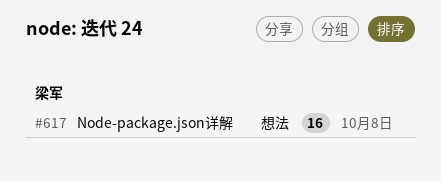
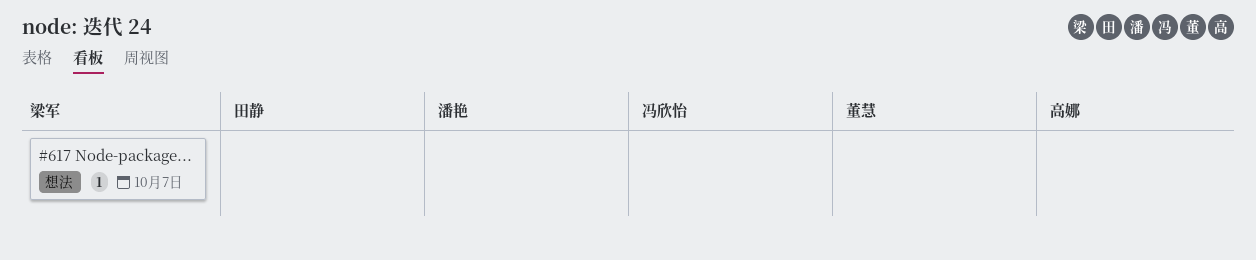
#617, estimate: 16 -> 1
#617, due: Oct 8 -> Oct 7

